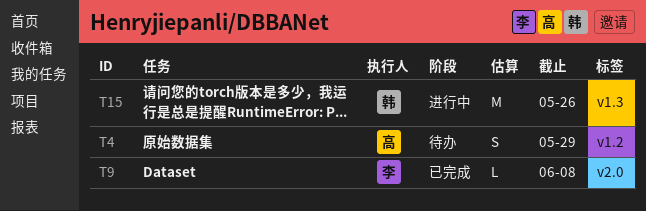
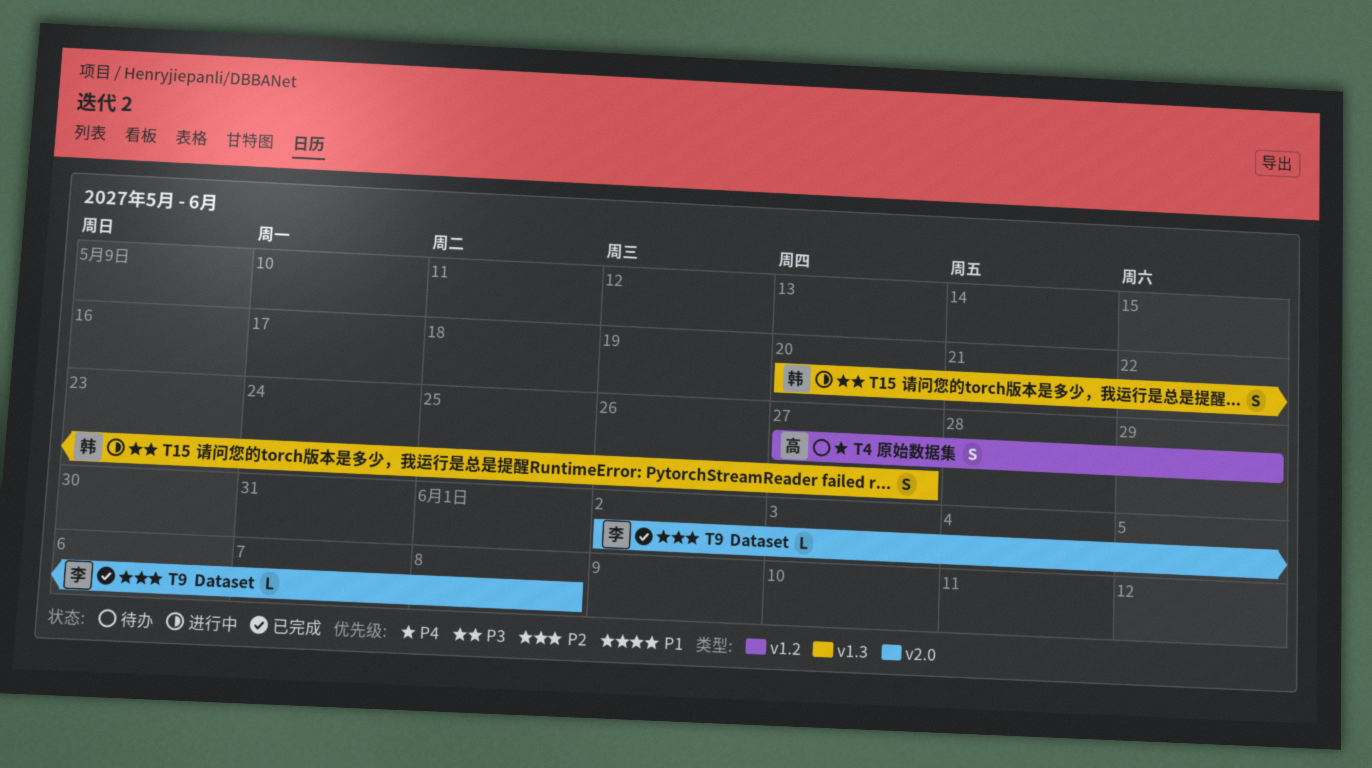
T15, estimate: M -> S
T15, due: May 26 -> May 27

